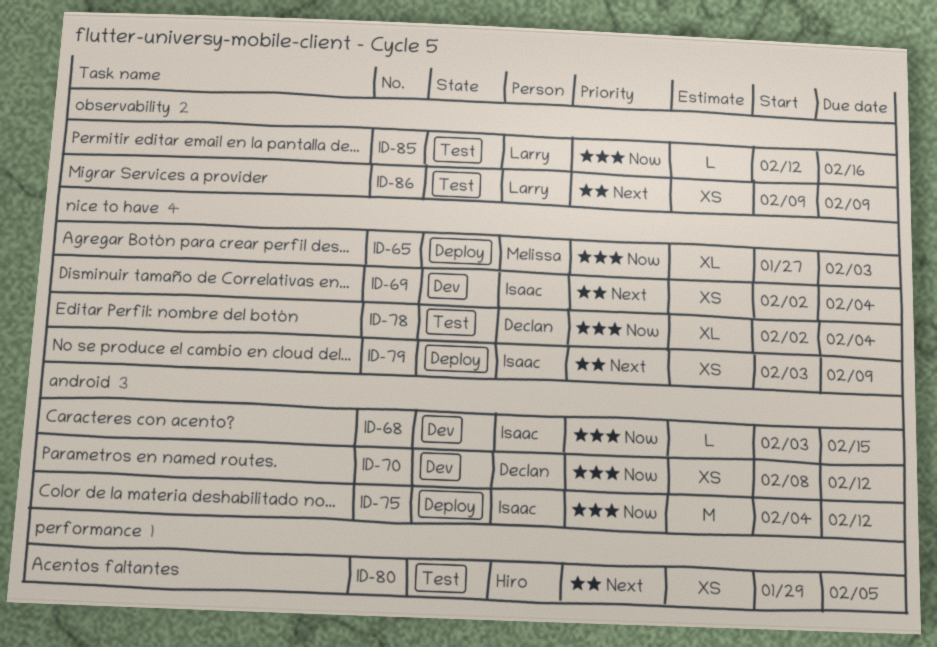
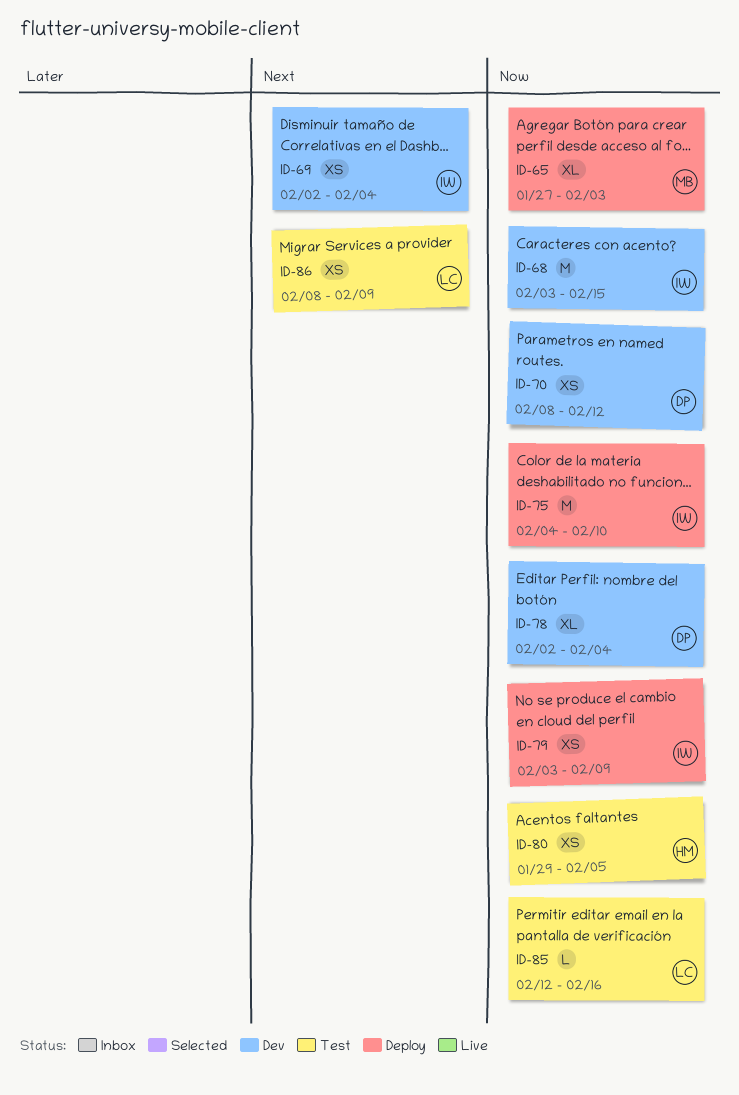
ID-68, estimate: L -> M
ID-75, due: Feb 12 -> Feb 10
ID-78, status: Test -> Dev
ID-79, priority: Next -> Now
ID-80, priority: Next -> Now
ID-86, start: Feb 9 -> Feb 8

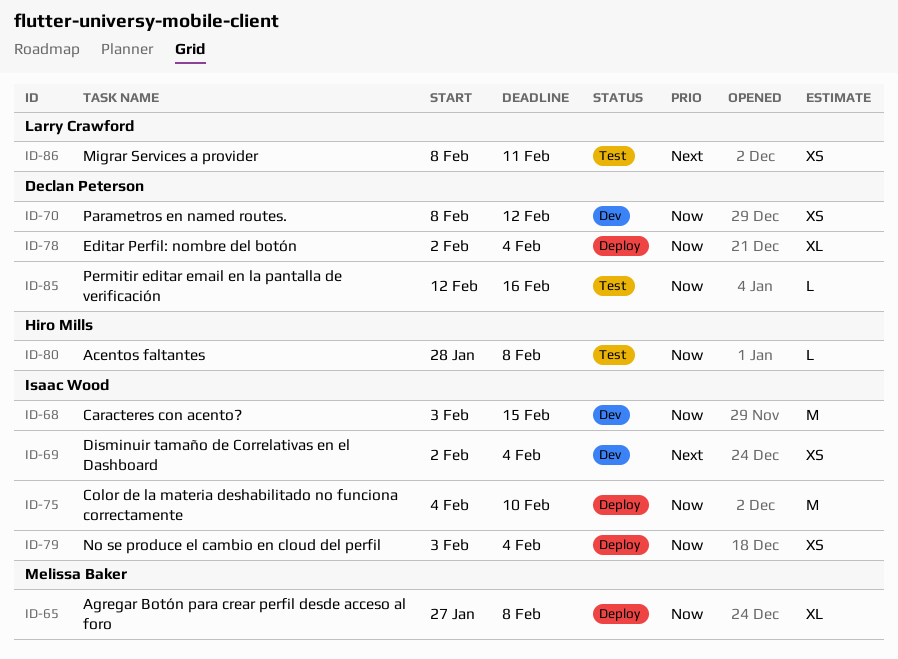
ID-65, due: Feb 3 -> Feb 8
ID-78, status: Dev -> Deploy
ID-79, due: Feb 9 -> Feb 4
ID-80, estimate: XS -> L
ID-80, start: Jan 29 -> Jan 28
ID-80, due: Feb 5 -> Feb 8
ID-85, owner: Larry Crawford -> Declan Peterson
ID-86, due: Feb 9 -> Feb 11

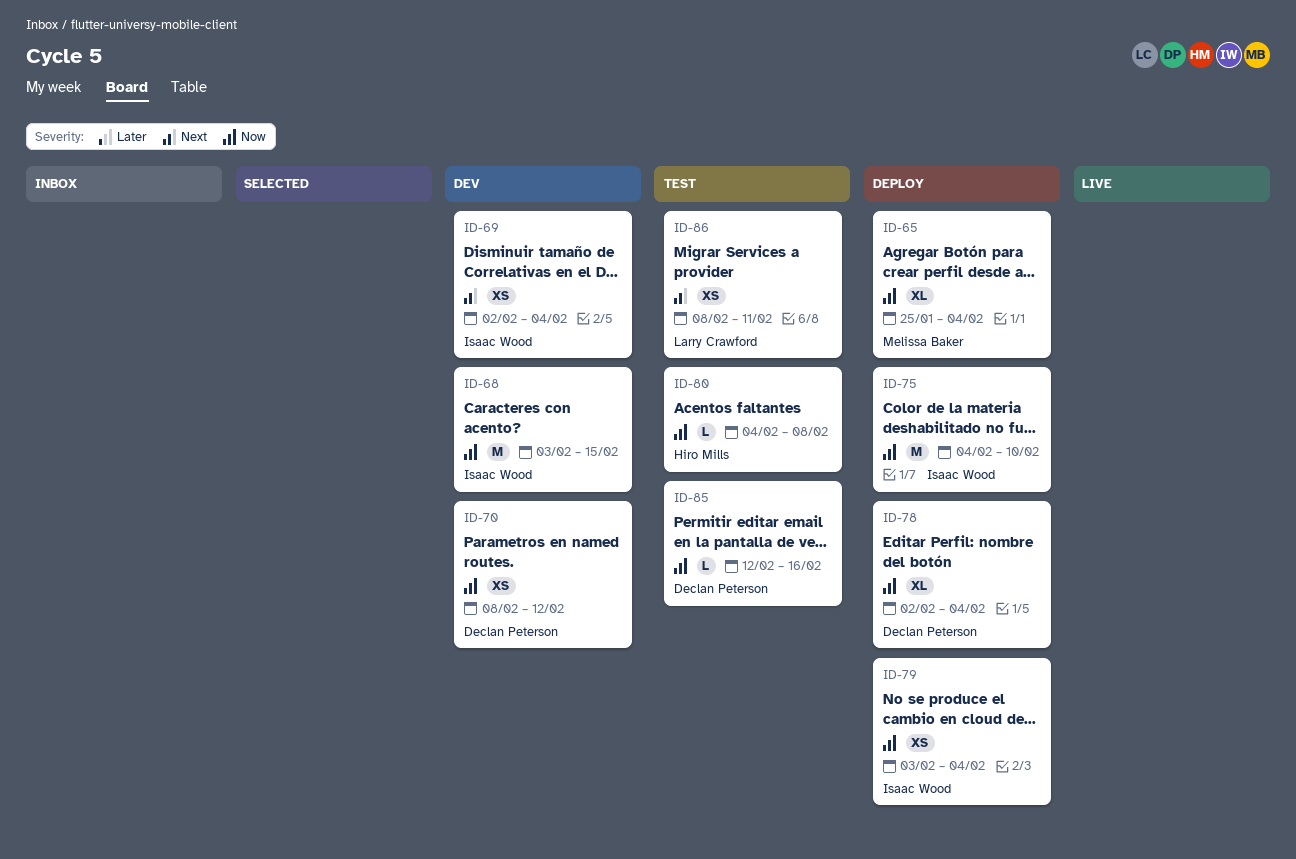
ID-65, start: Jan 27 -> Jan 25
ID-65, due: Feb 8 -> Feb 4
ID-80, start: Jan 28 -> Feb 4

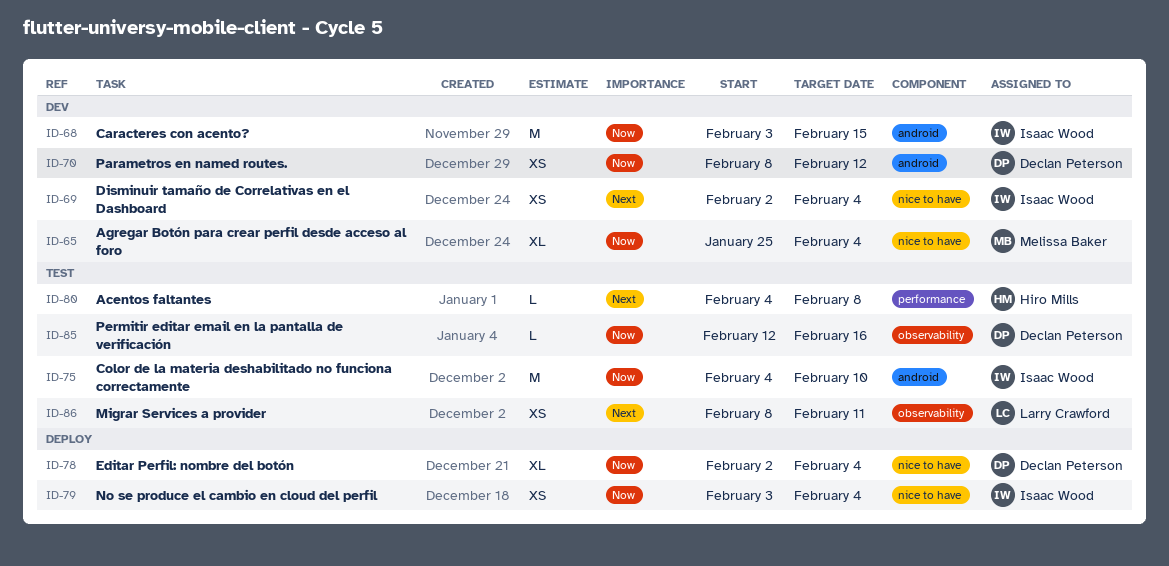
ID-65, status: Deploy -> Dev
ID-75, status: Deploy -> Test
ID-80, priority: Now -> Next

